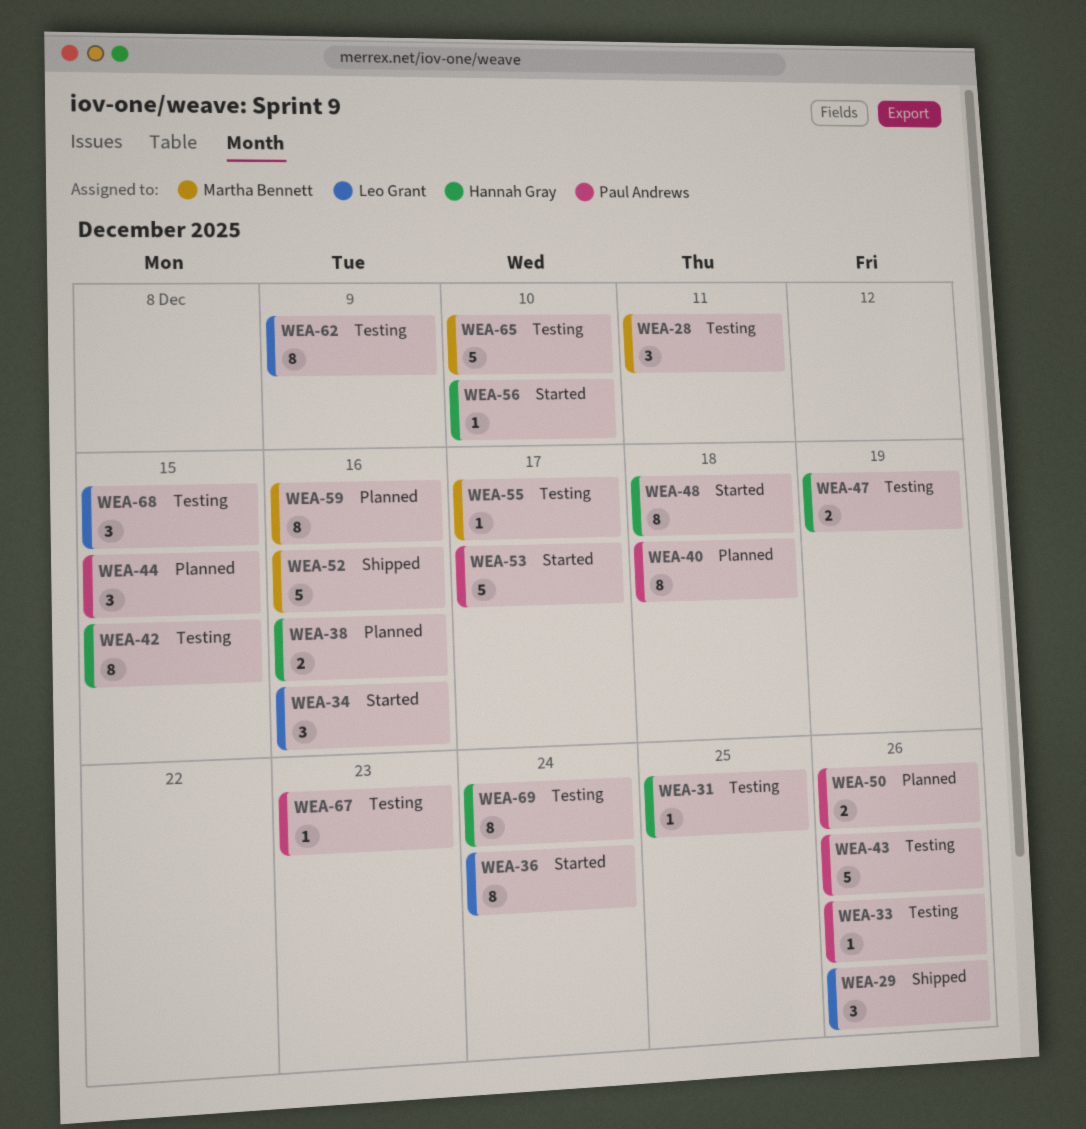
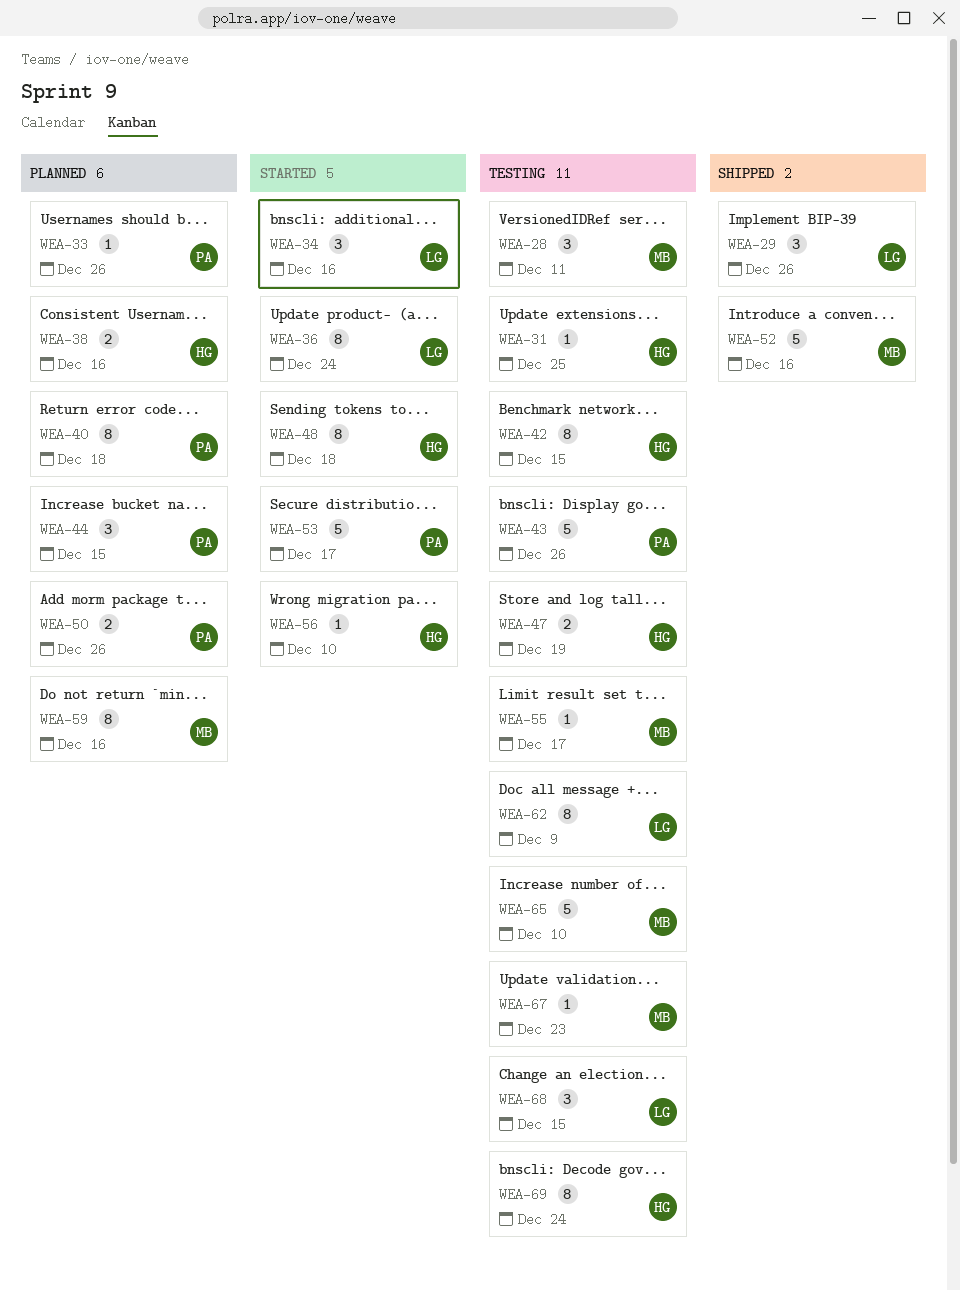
WEA-33, status: Testing -> Planned
WEA-67, owner: Paul Andrews -> Martha Bennett

